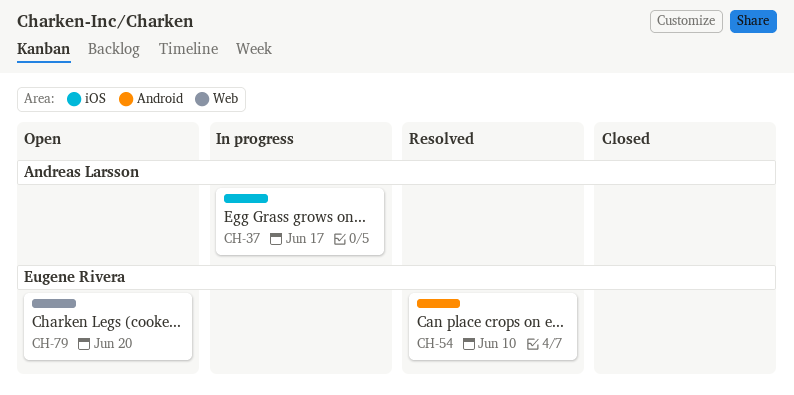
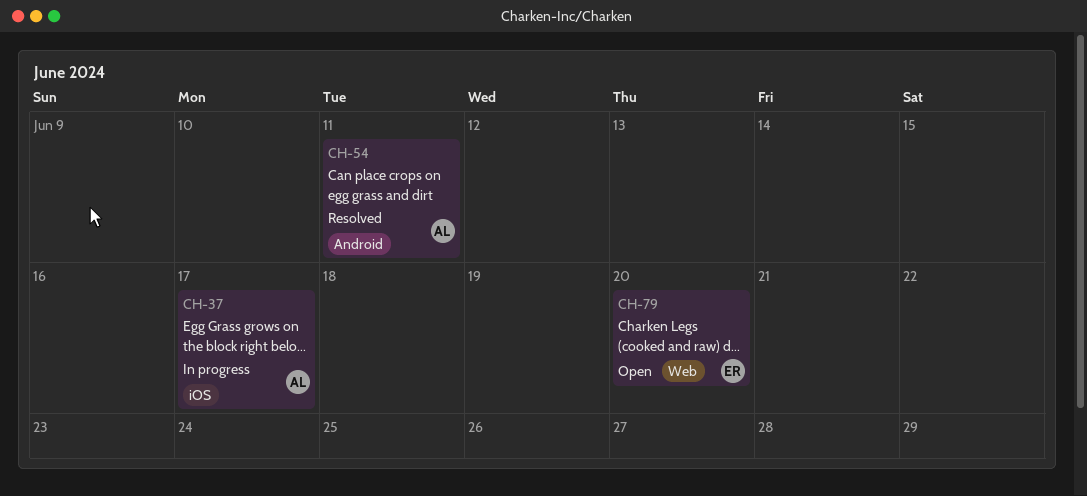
CH-54, owner: Eugene Rivera -> Andreas Larsson
CH-54, due: Jun 10 -> Jun 11

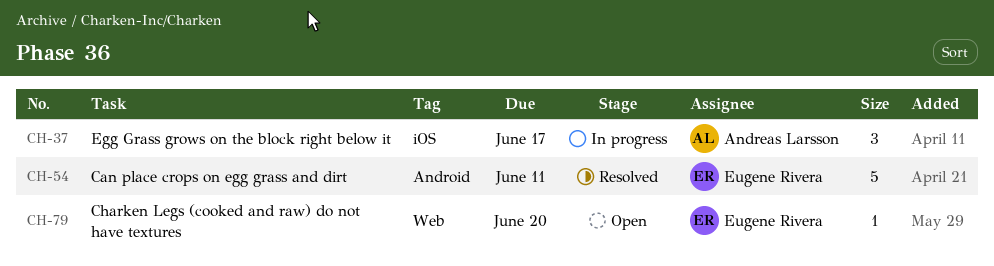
CH-54, owner: Andreas Larsson -> Eugene Rivera

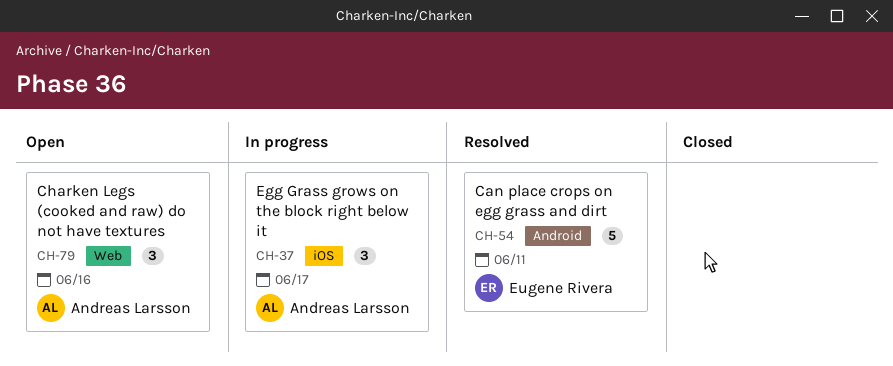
CH-79, owner: Eugene Rivera -> Andreas Larsson
CH-79, estimate: 1 -> 3
CH-79, due: Jun 20 -> Jun 16

